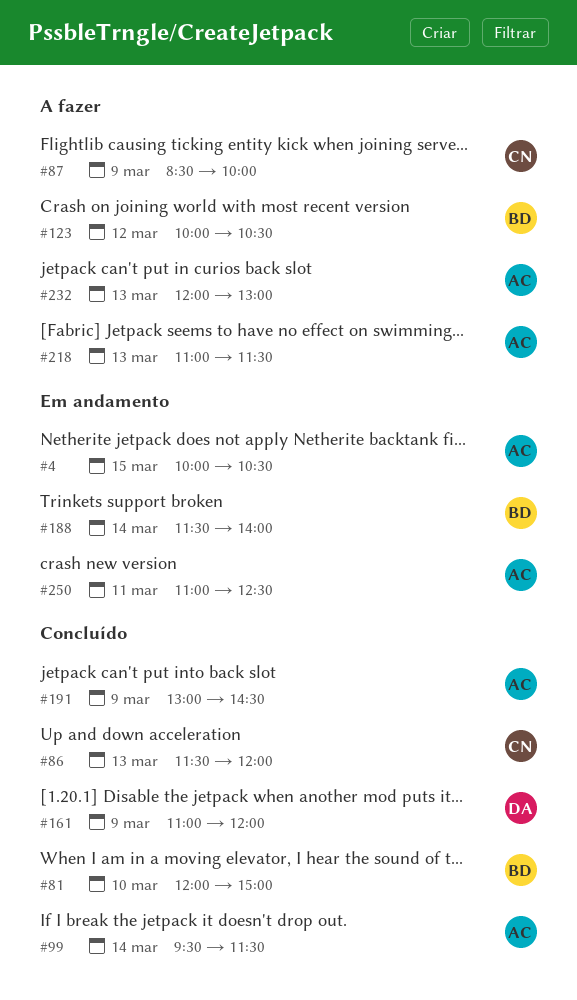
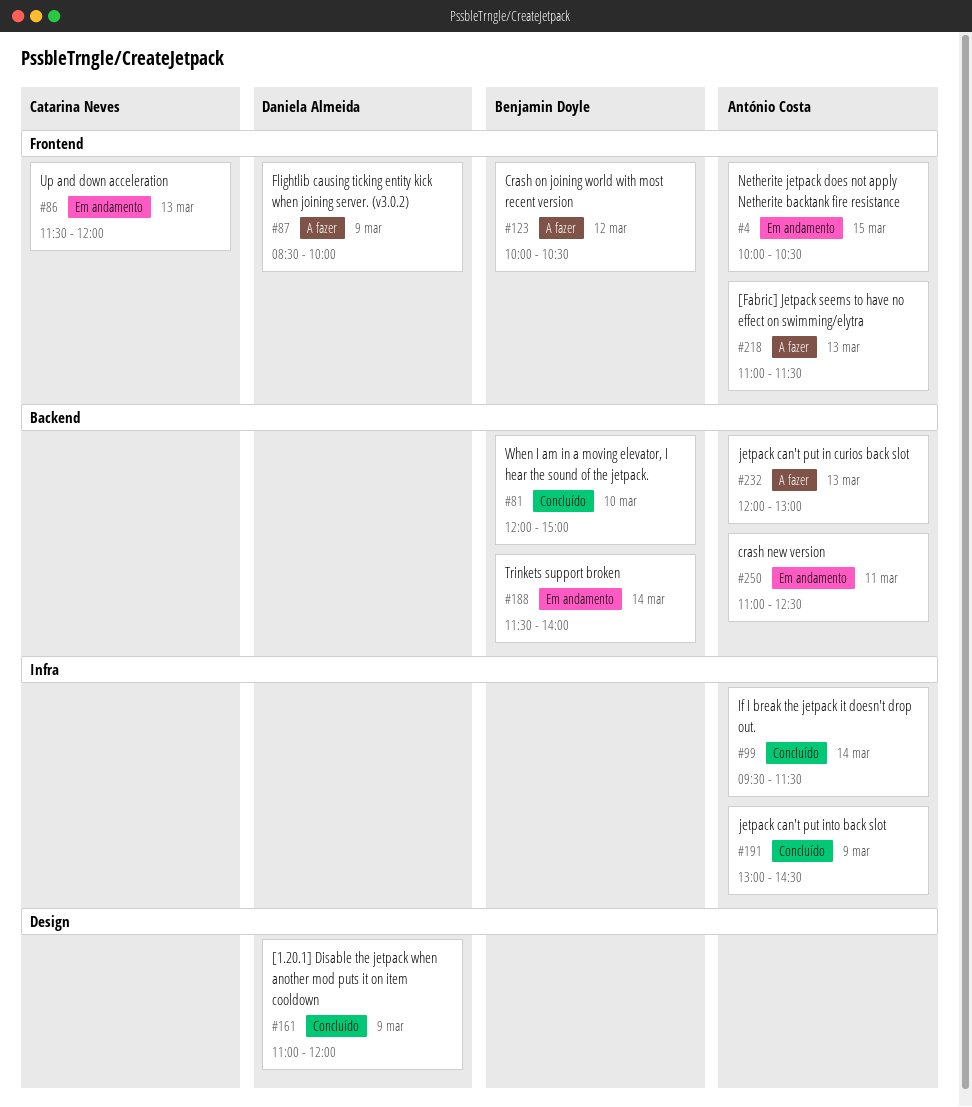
#86, status: Concluído -> Em andamento
#87, owner: Catarina Neves -> Daniela Almeida

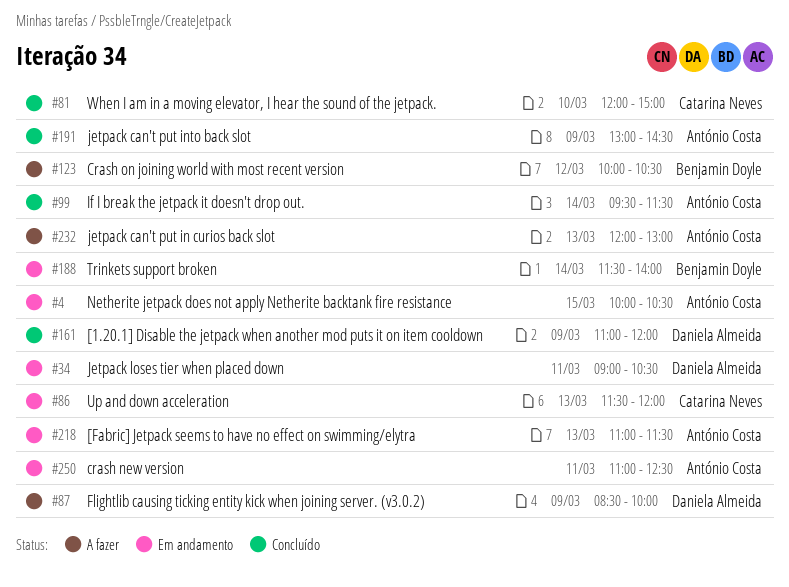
#34: none -> present
#81, owner: Benjamin Doyle -> Catarina Neves
#218, status: A fazer -> Em andamento

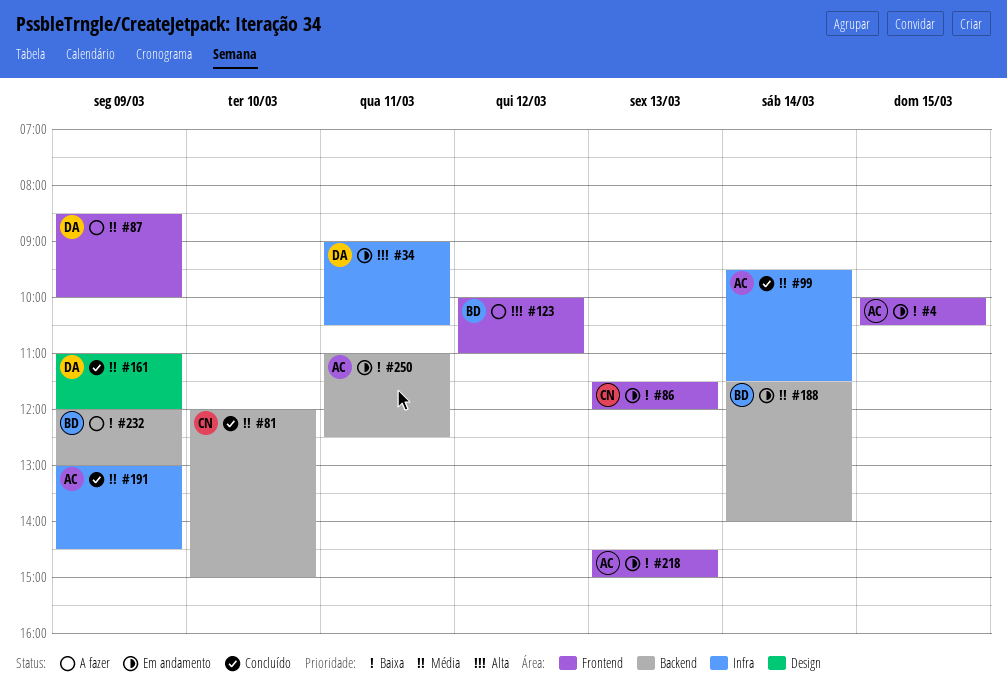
#123, ends: 10:30 -> 11:00
#218, begins: 11:00 -> 14:30
#218, ends: 11:30 -> 15:00
#232, owner: António Costa -> Benjamin Doyle
#232, day: Mar 13 -> Mar 9

